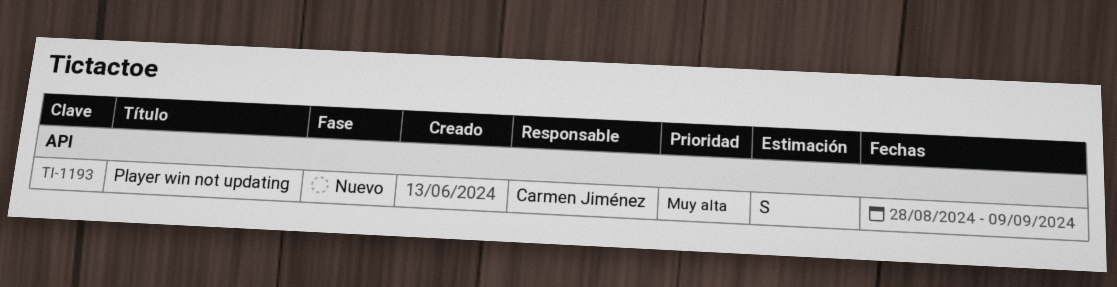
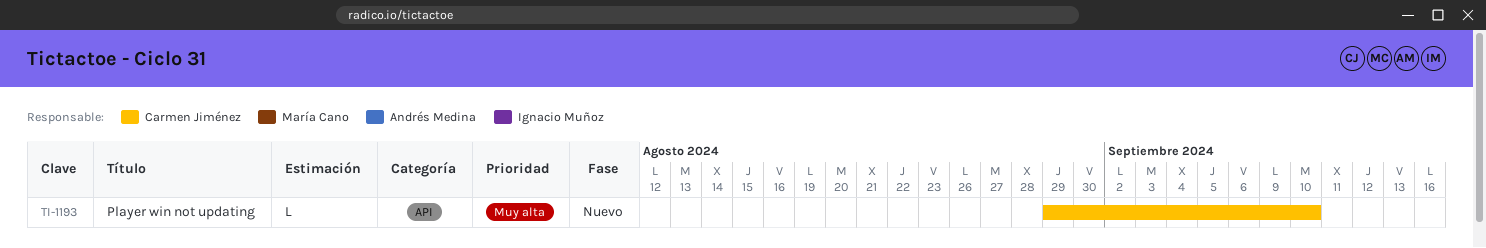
TI-1193, estimate: S -> L
TI-1193, start: Aug 28 -> Aug 29
TI-1193, due: Sep 9 -> Sep 10

